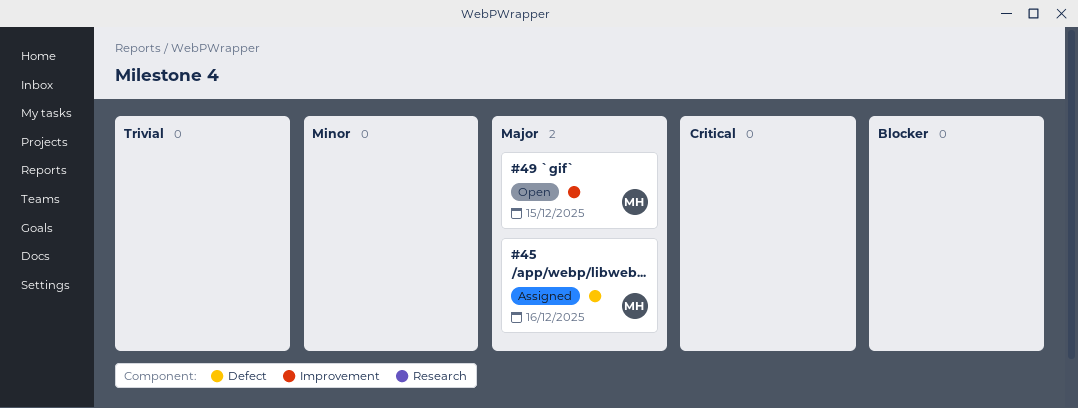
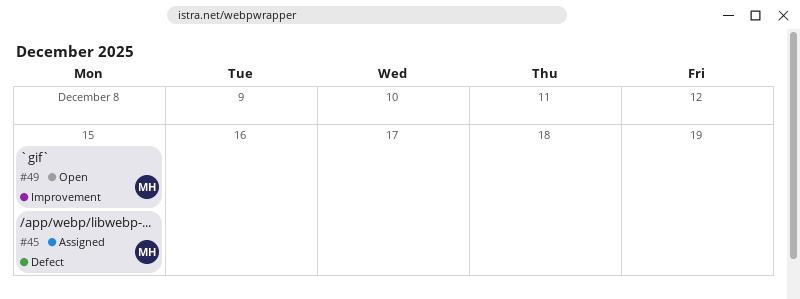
#45, due: Dec 16 -> Dec 15

